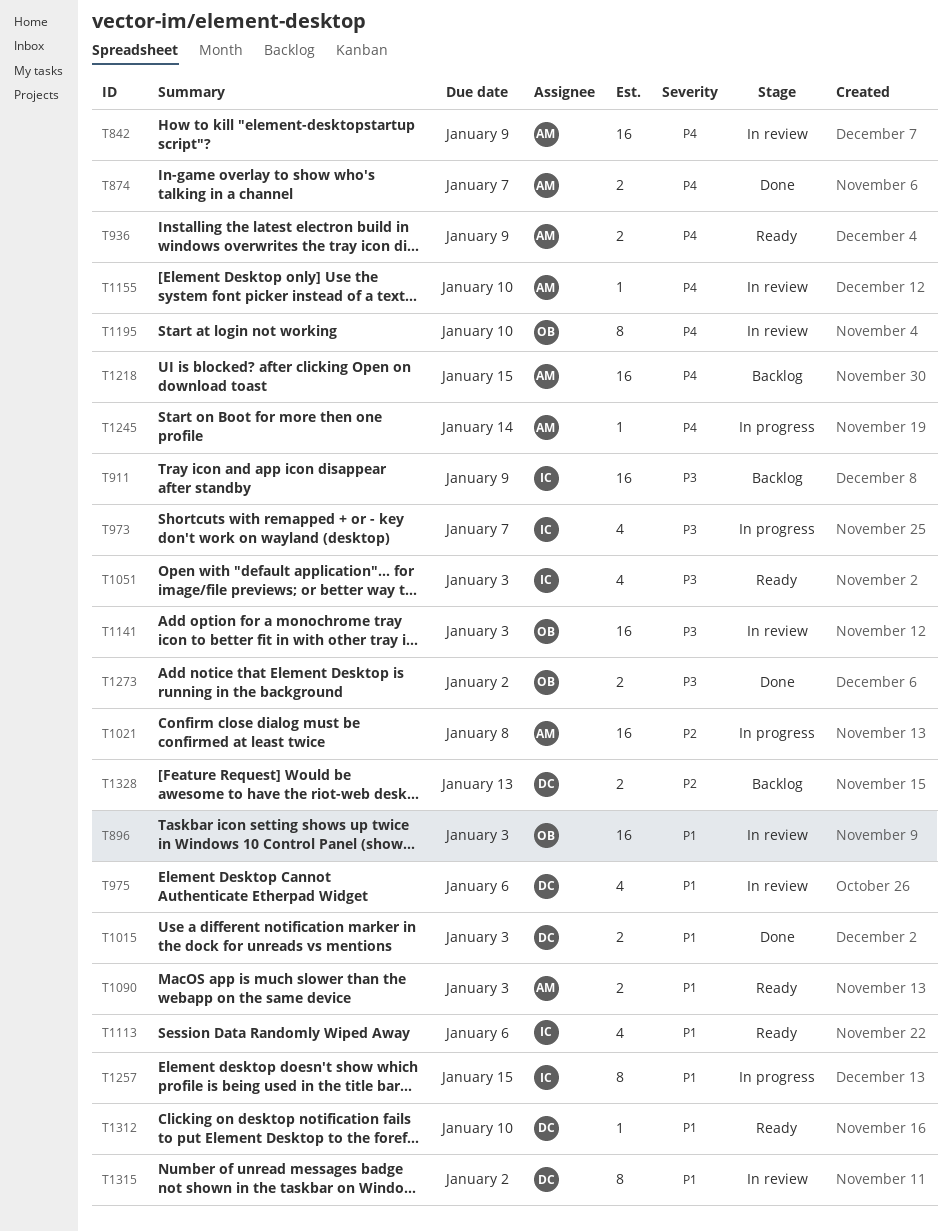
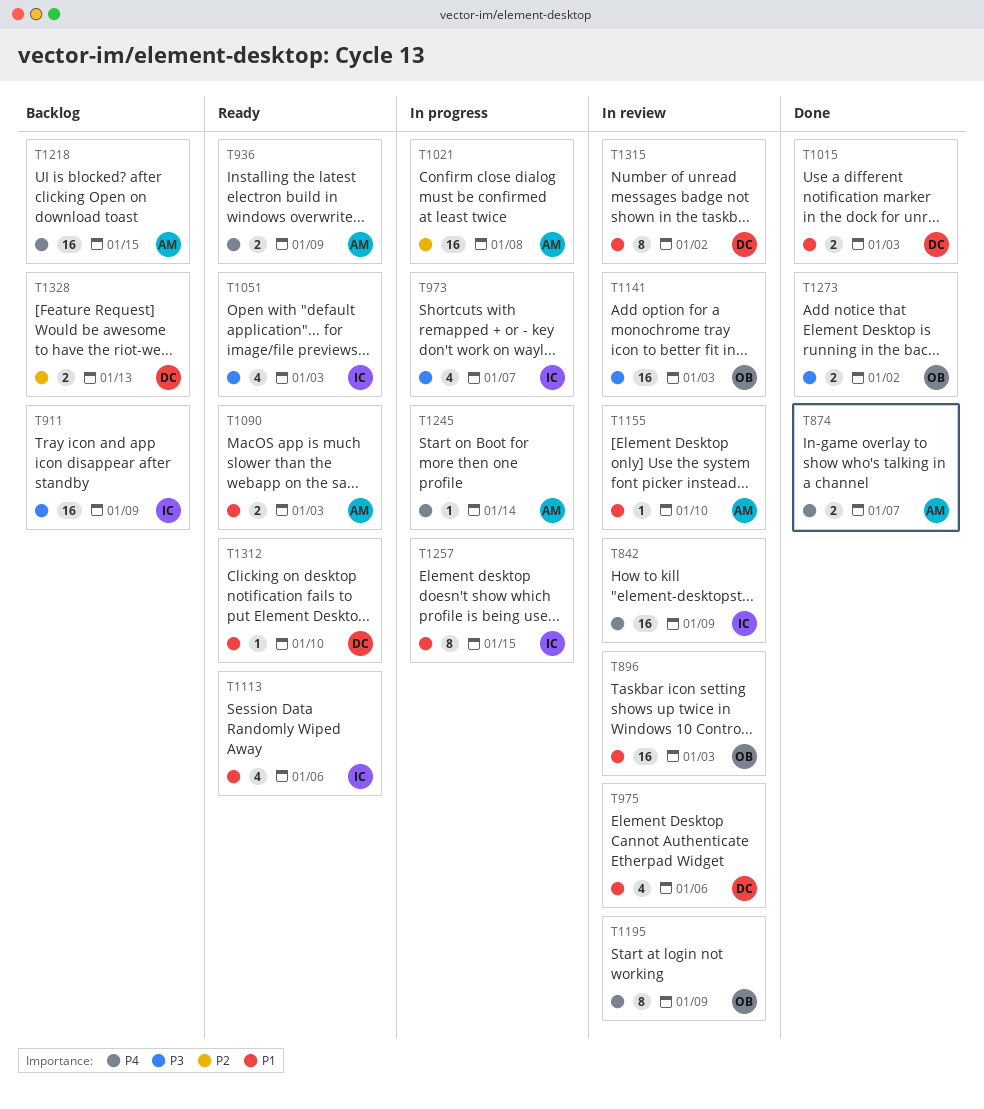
T842, owner: AM -> IC
T1155, priority: P4 -> P1
T1195, due: Jan 10 -> Jan 9

